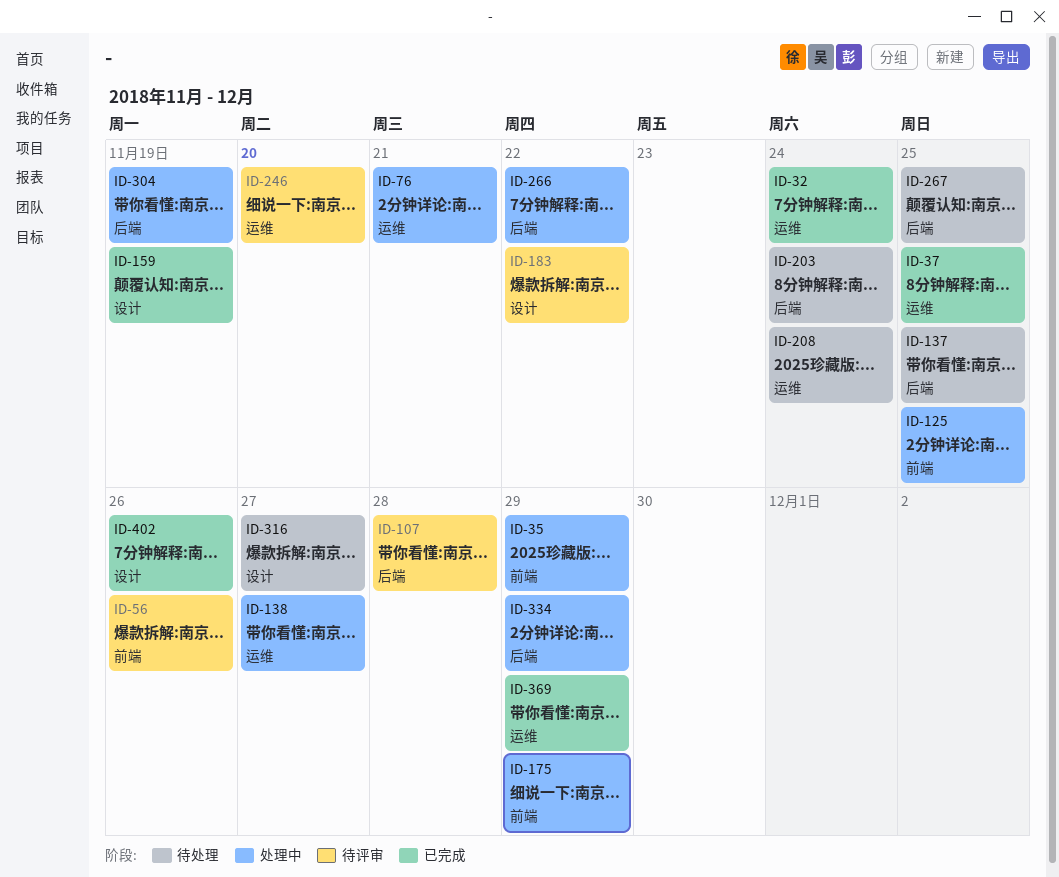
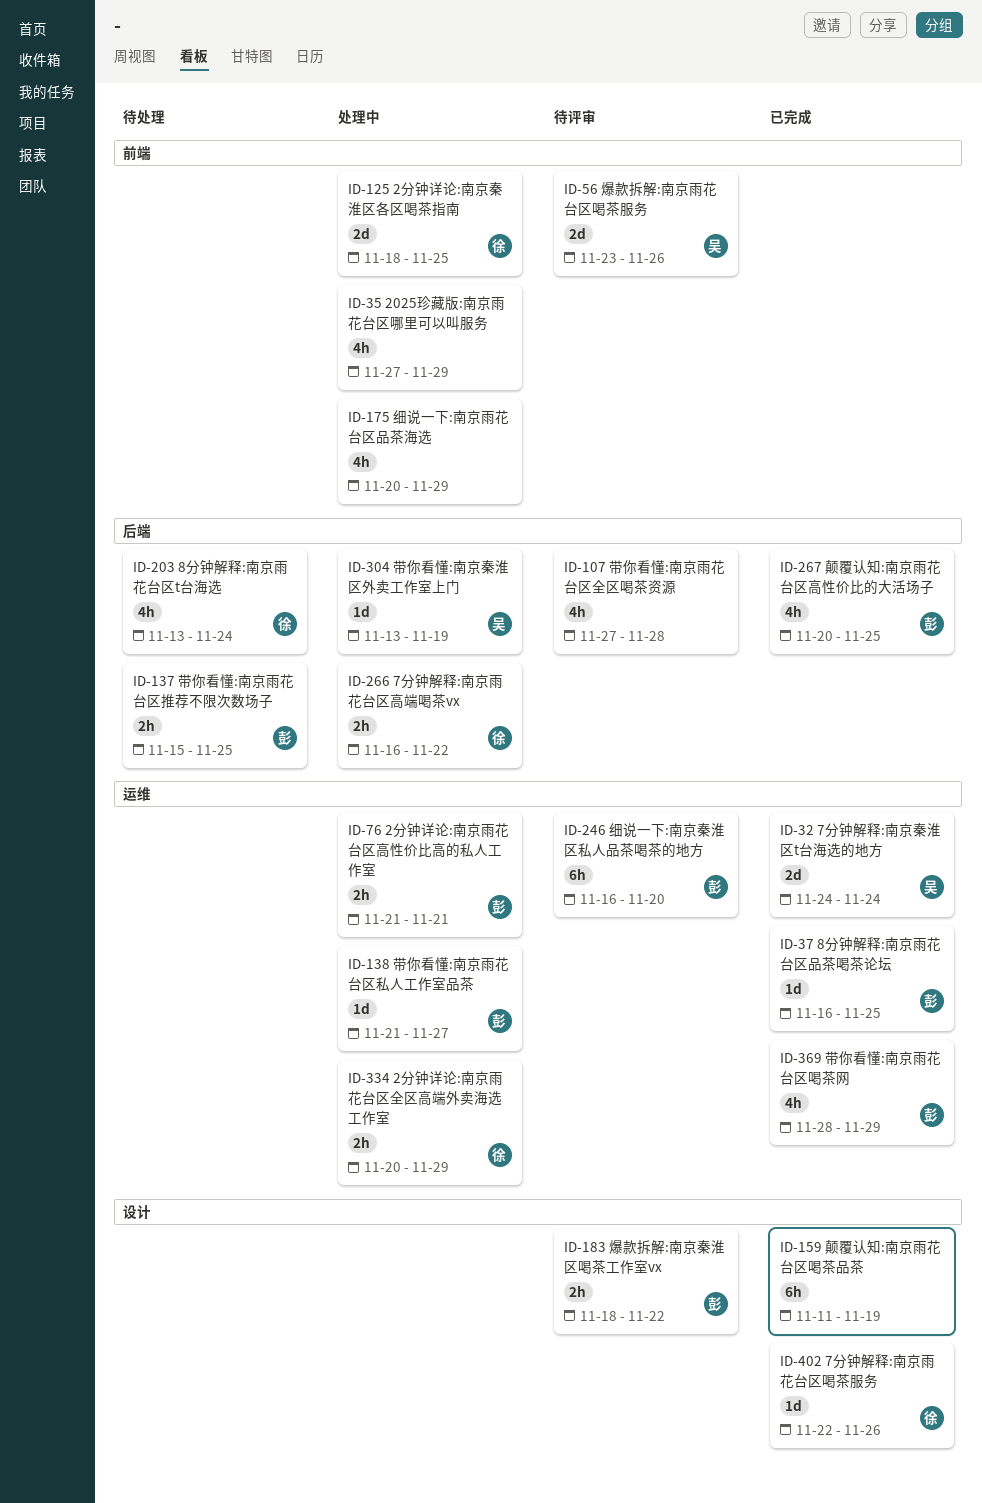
ID-208: present -> none
ID-267, status: 待处理 -> 已完成
ID-316: present -> none
ID-334, label: 后端 -> 运维

